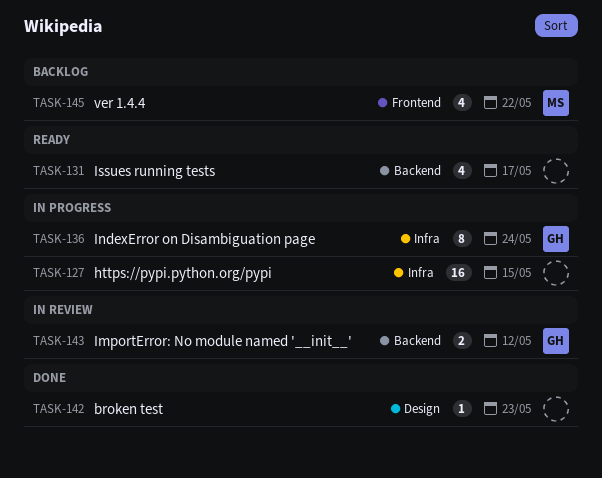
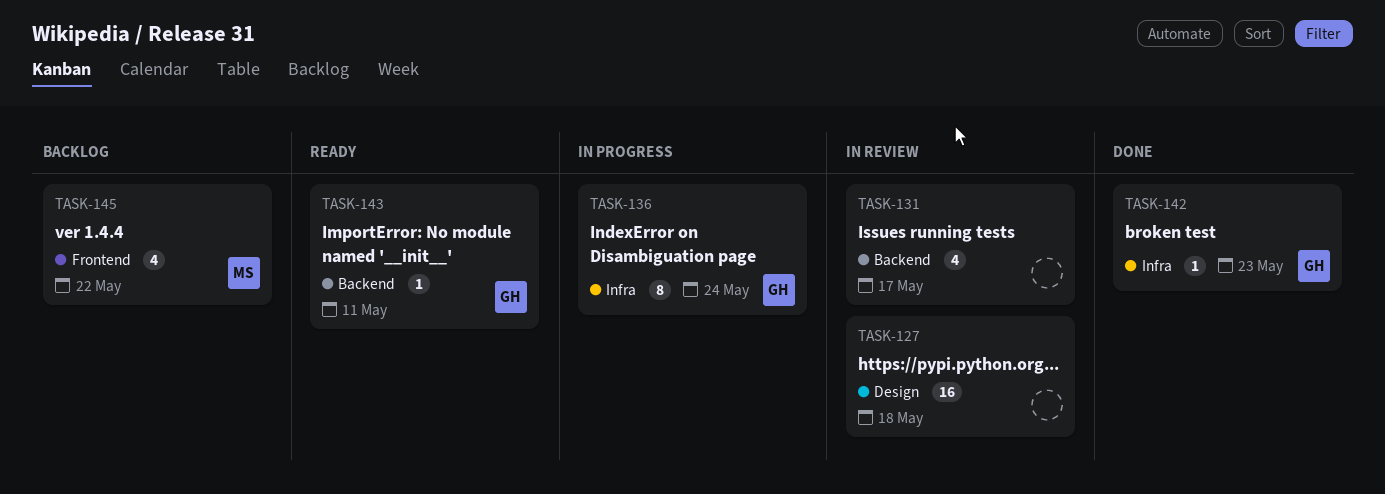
TASK-127, status: In progress -> In review
TASK-127, label: Infra -> Design
TASK-127, due: May 15 -> May 18
TASK-131, status: Ready -> In review
TASK-142, owner: none -> GH
TASK-142, label: Design -> Infra
TASK-143, status: In review -> Ready
TASK-143, estimate: 2 -> 1
TASK-143, due: May 12 -> May 11

